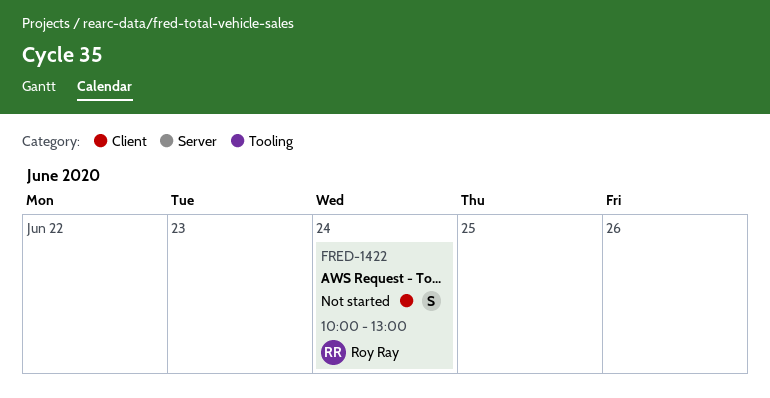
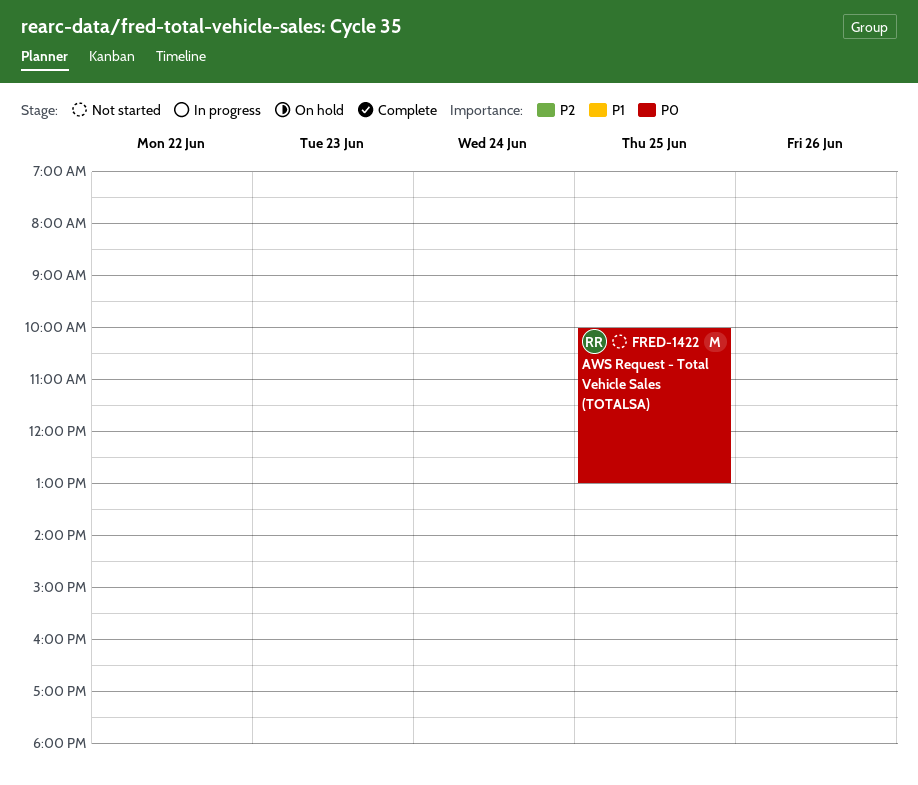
FRED-1422, estimate: S -> M
FRED-1422, day: Jun 24 -> Jun 25

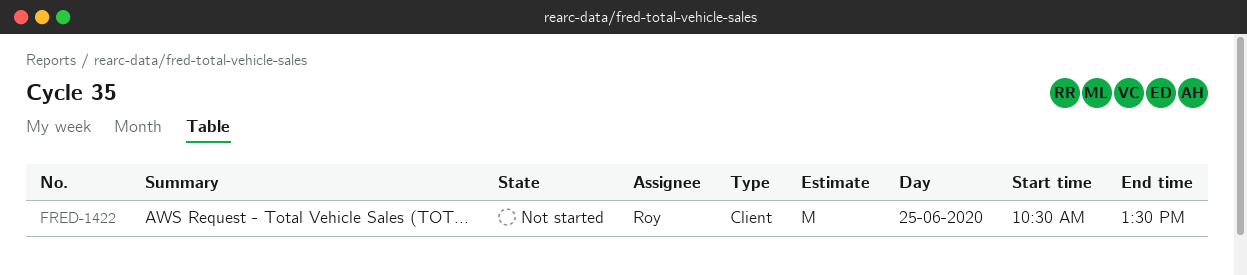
FRED-1422, begins: 10:00 -> 10:30
FRED-1422, ends: 13:00 -> 13:30

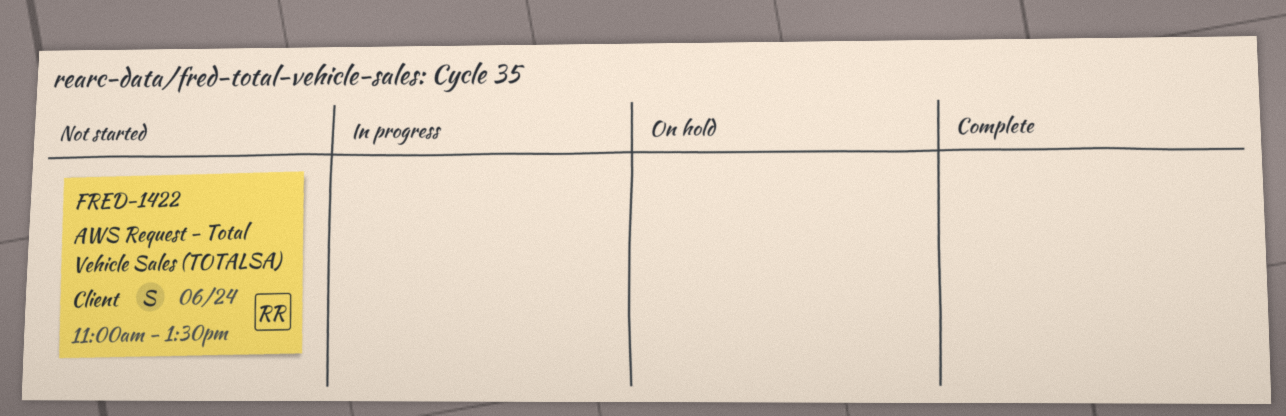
FRED-1422, estimate: M -> S
FRED-1422, day: Jun 25 -> Jun 24
FRED-1422, begins: 10:30 -> 11:00

